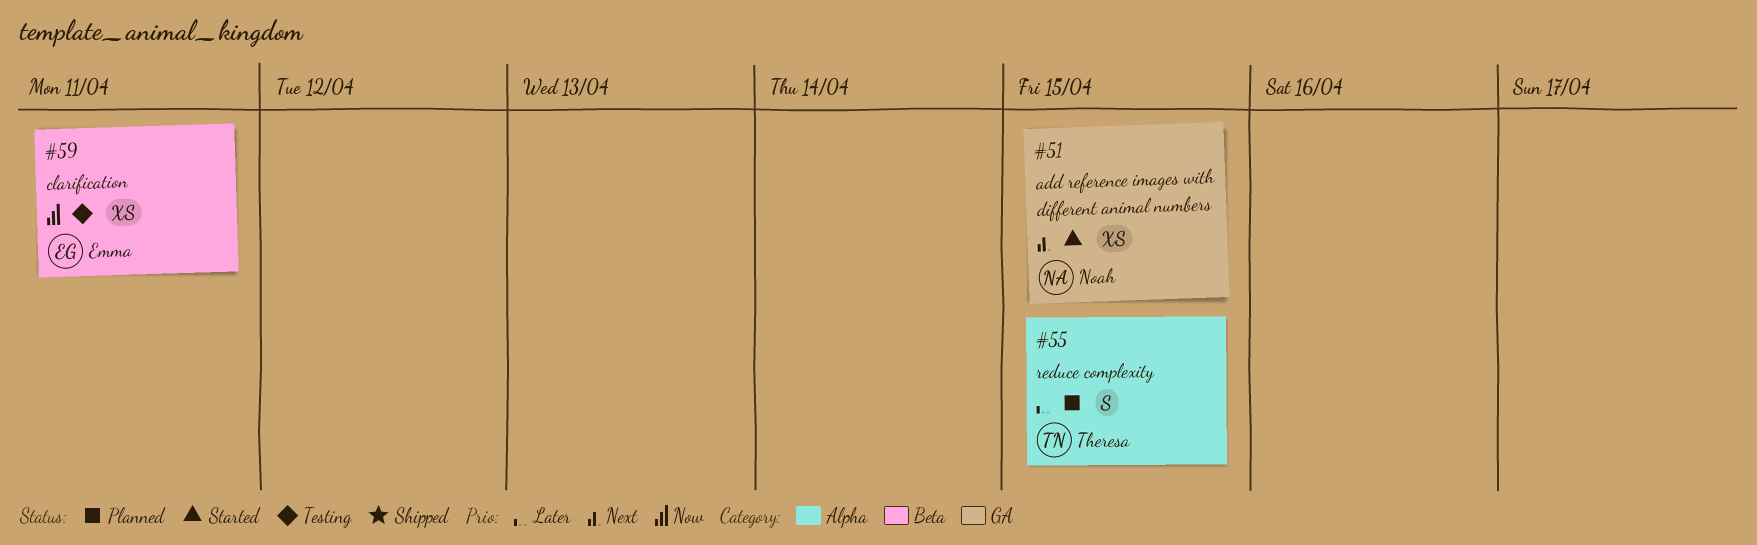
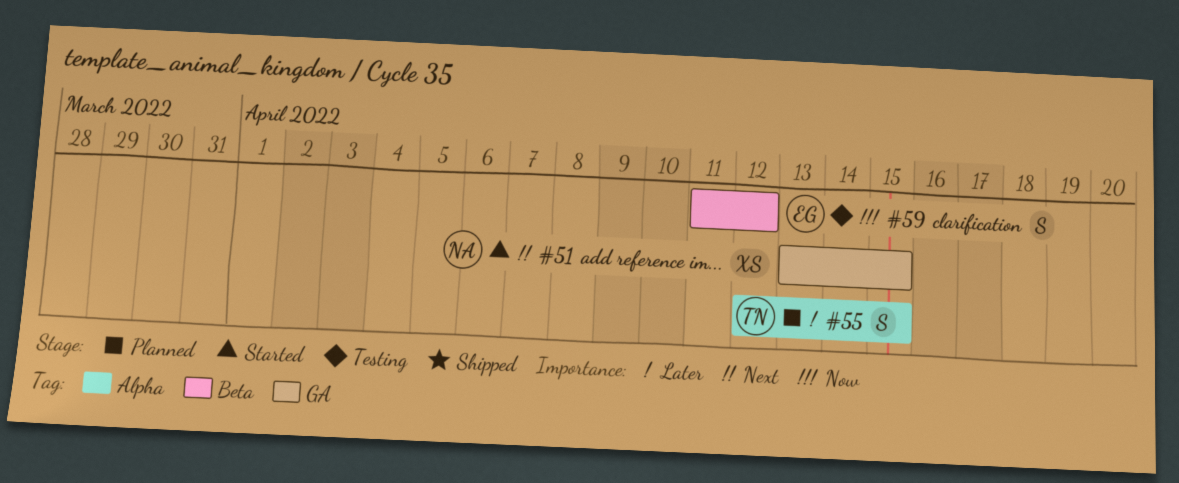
#59, estimate: XS -> S
#59, due: Apr 11 -> Apr 12

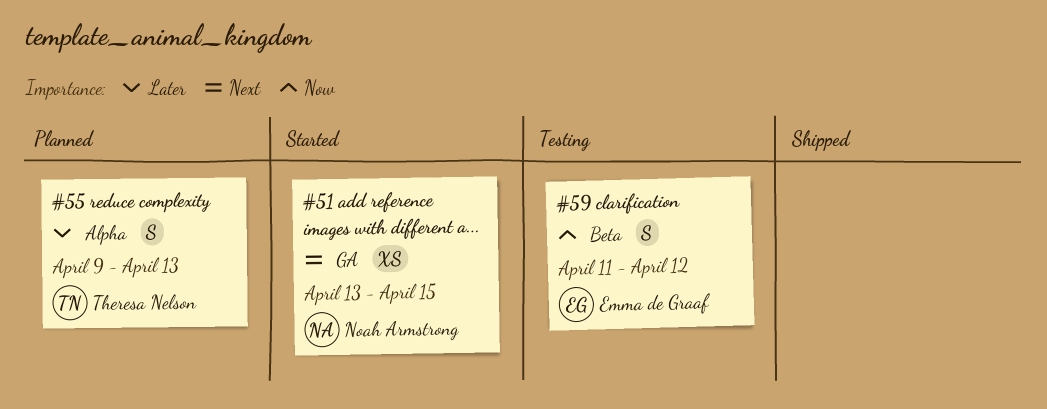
#55, start: Apr 12 -> Apr 9
#55, due: Apr 15 -> Apr 13

